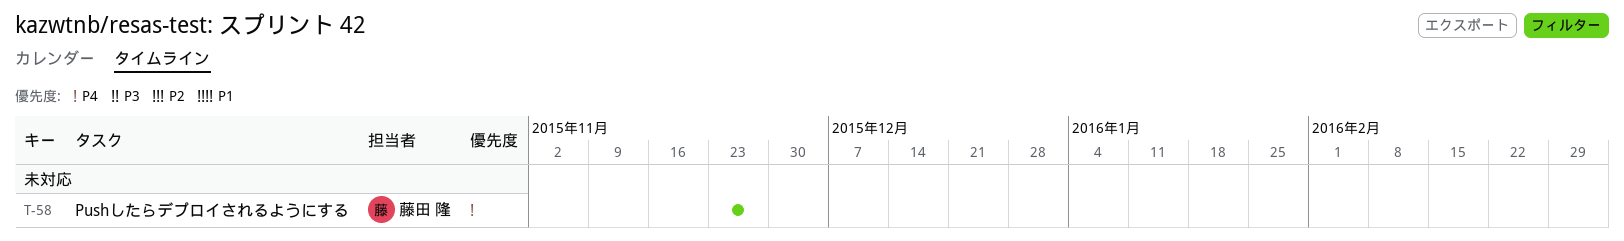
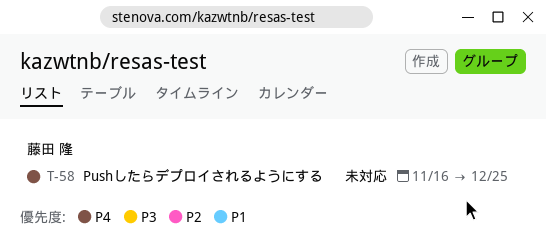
T-58, start: Nov 23 -> Nov 16
T-58, due: Nov 27 -> Dec 25

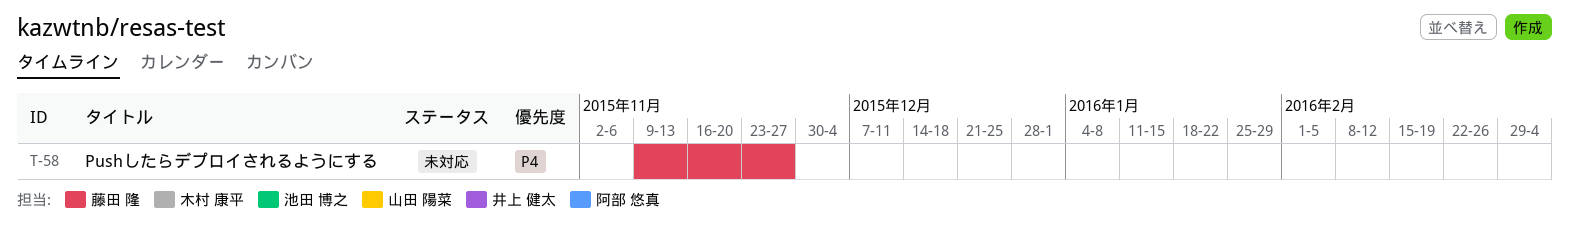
T-58, start: Nov 16 -> Nov 9
T-58, due: Dec 25 -> Nov 27

